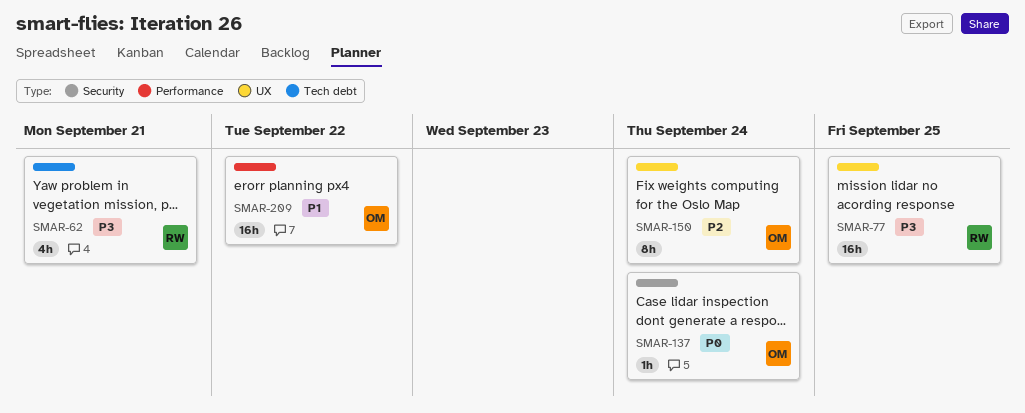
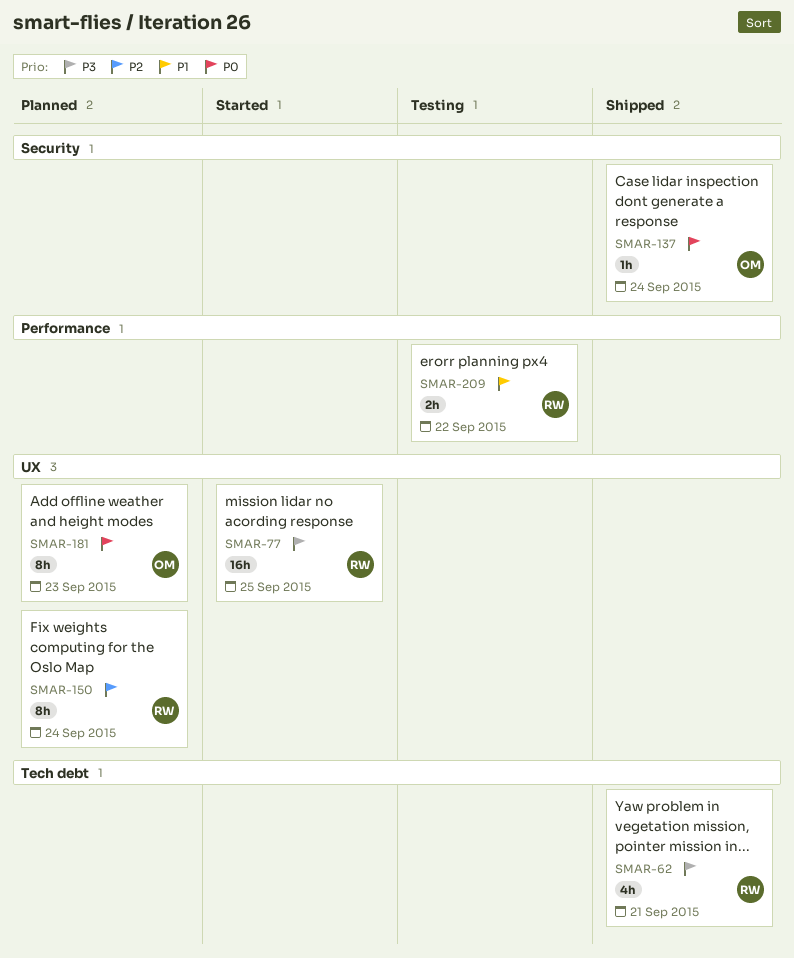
SMAR-150, owner: OM -> RW
SMAR-181: none -> present
SMAR-209, owner: OM -> RW
SMAR-209, estimate: 16h -> 2h

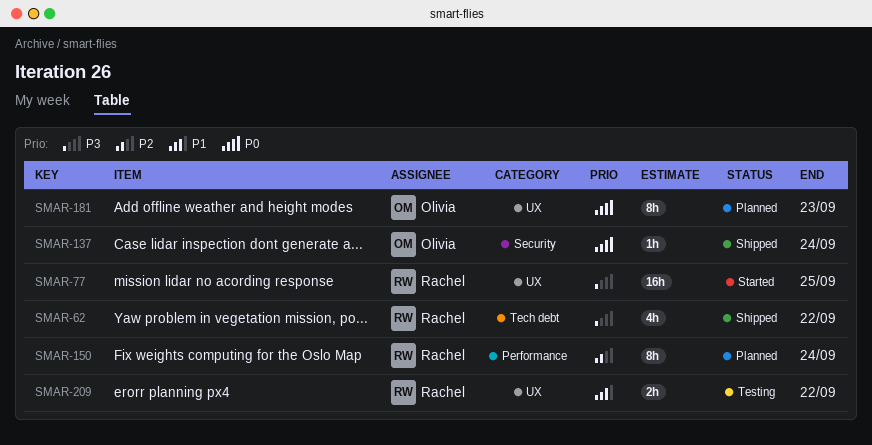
SMAR-62, due: Sep 21 -> Sep 22
SMAR-150, label: UX -> Performance
SMAR-209, label: Performance -> UX

